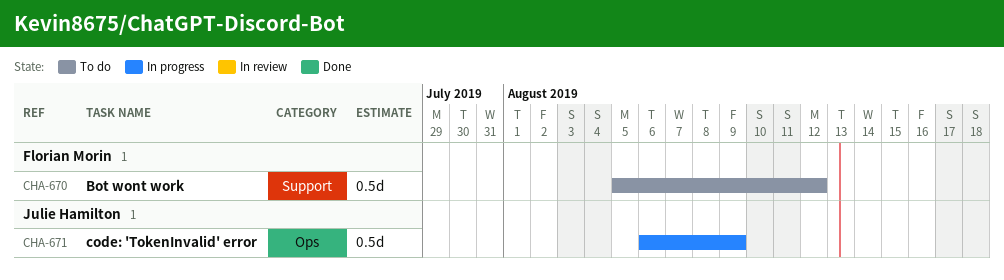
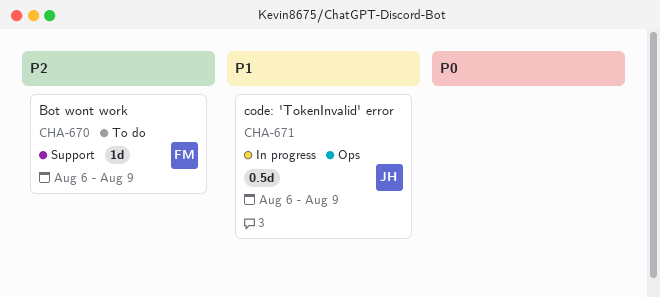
CHA-670, estimate: 0.5d -> 1d
CHA-670, start: Aug 5 -> Aug 6
CHA-670, due: Aug 12 -> Aug 9

